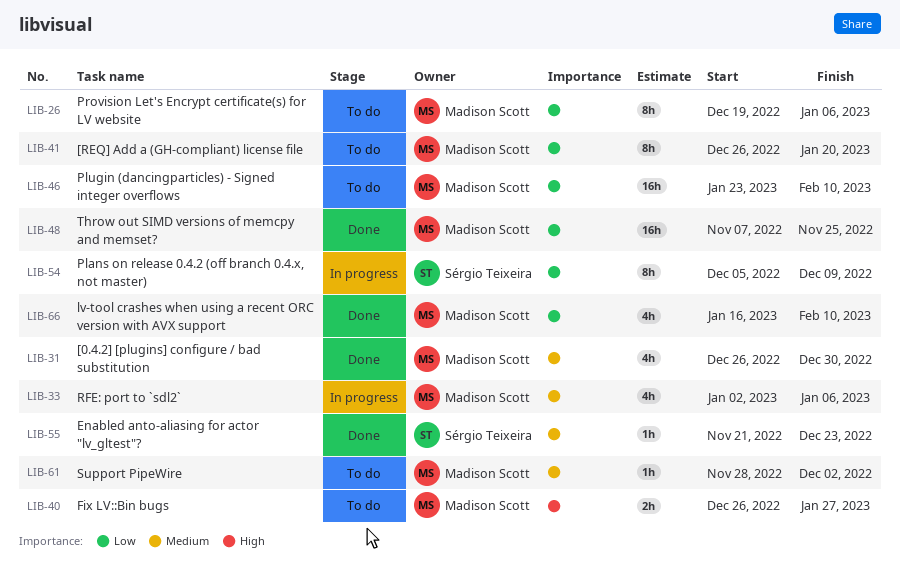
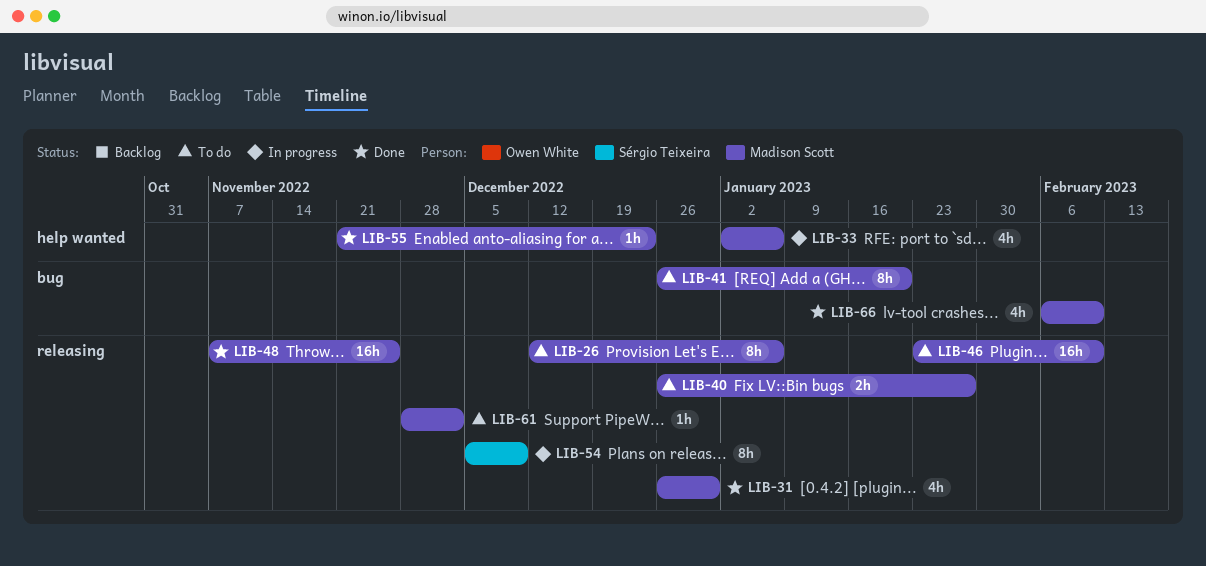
LIB-26, start: Dec 19 -> Dec 12
LIB-55, owner: Sérgio Teixeira -> Madison Scott
LIB-66, start: Jan 16 -> Feb 6

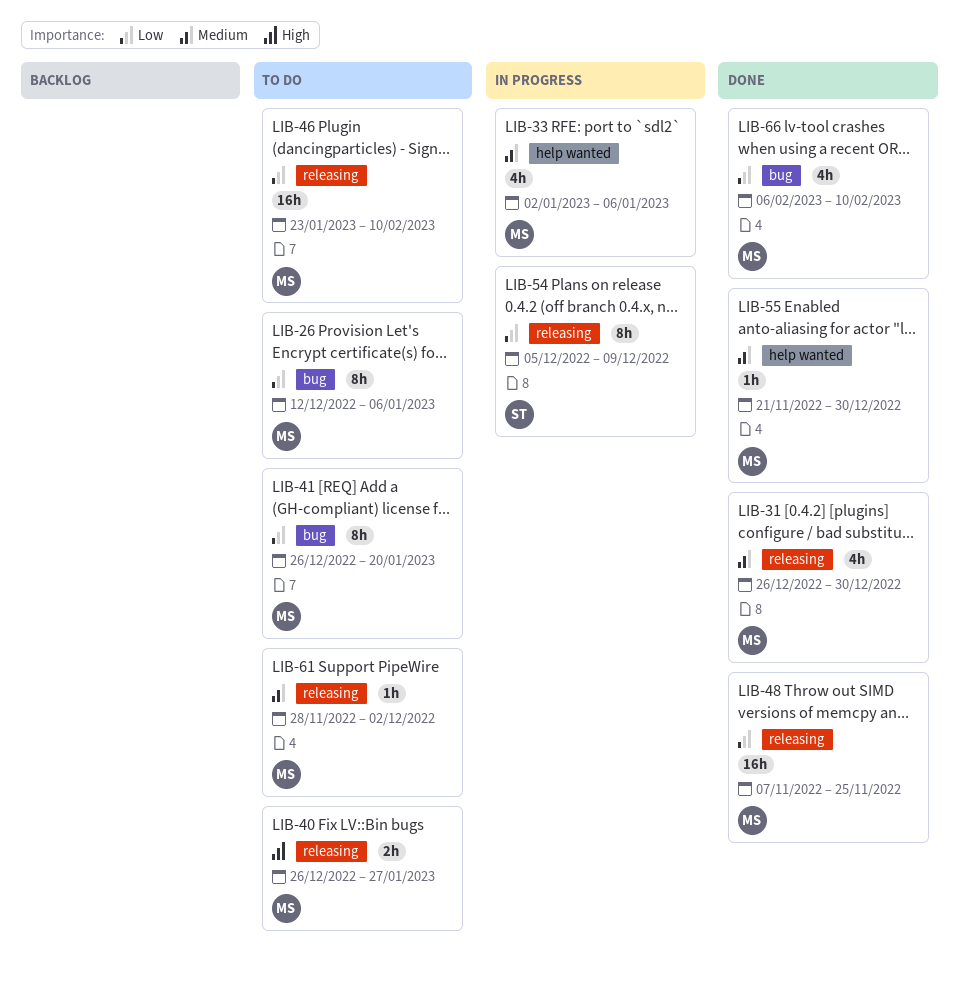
LIB-26, label: releasing -> bug
LIB-55, due: Dec 23 -> Dec 30

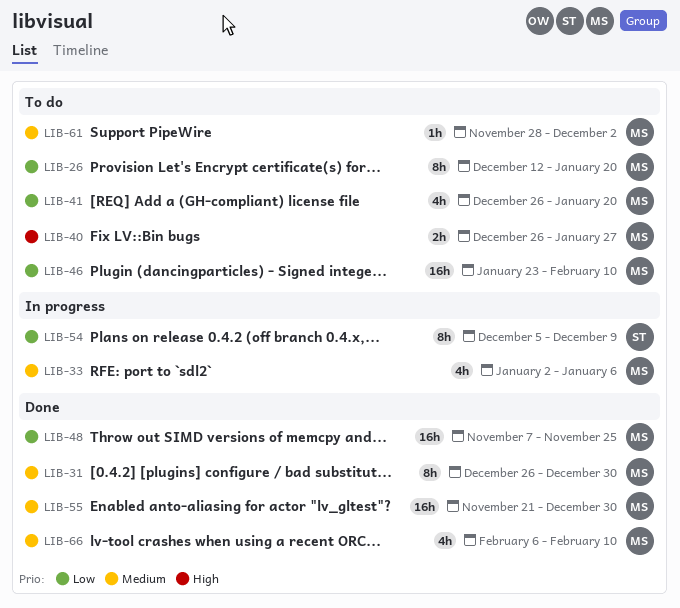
LIB-26, due: Jan 6 -> Jan 20
LIB-31, estimate: 4h -> 8h
LIB-41, estimate: 8h -> 4h
LIB-55, estimate: 1h -> 16h
LIB-66, priority: Low -> Medium

